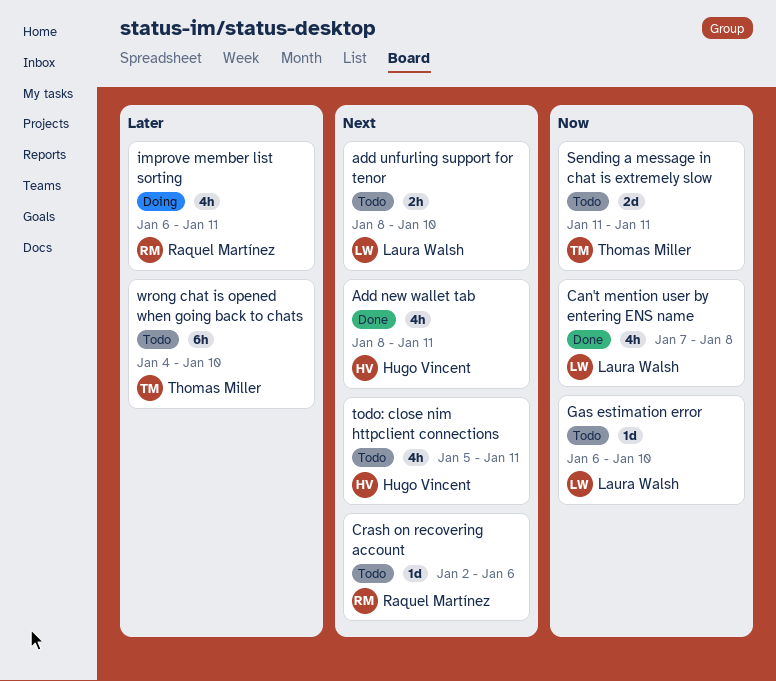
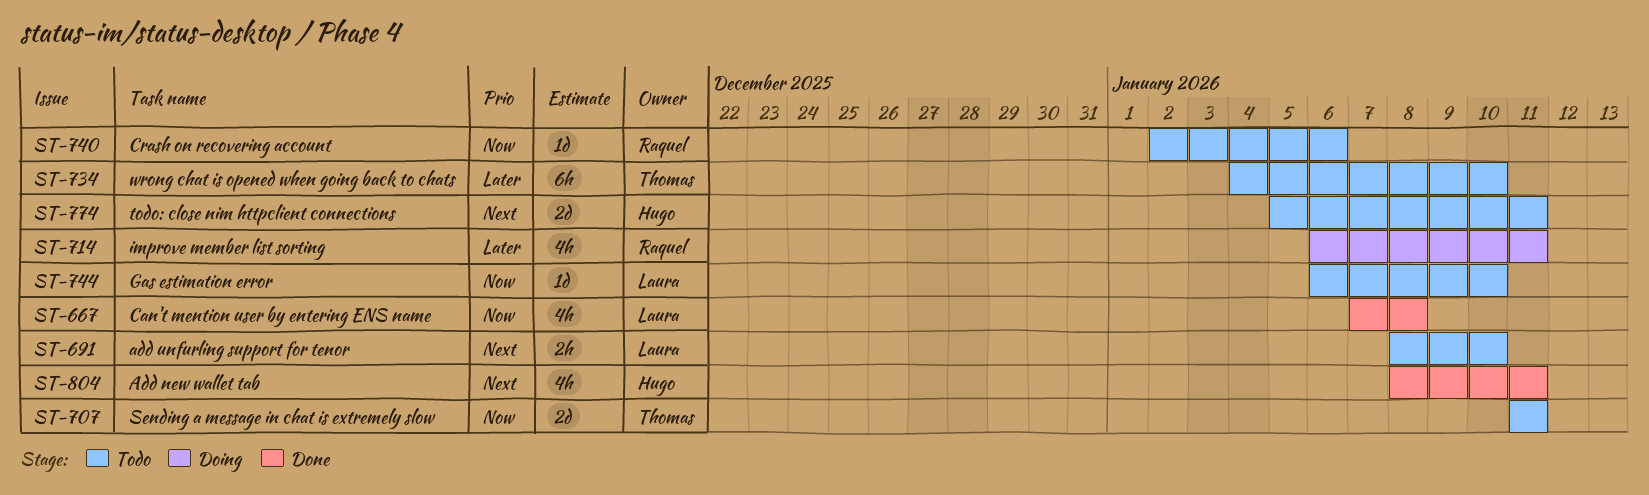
Crash on recovering account, priority: Next -> Now
todo: close nim httpclient connections, estimate: 4h -> 2d

